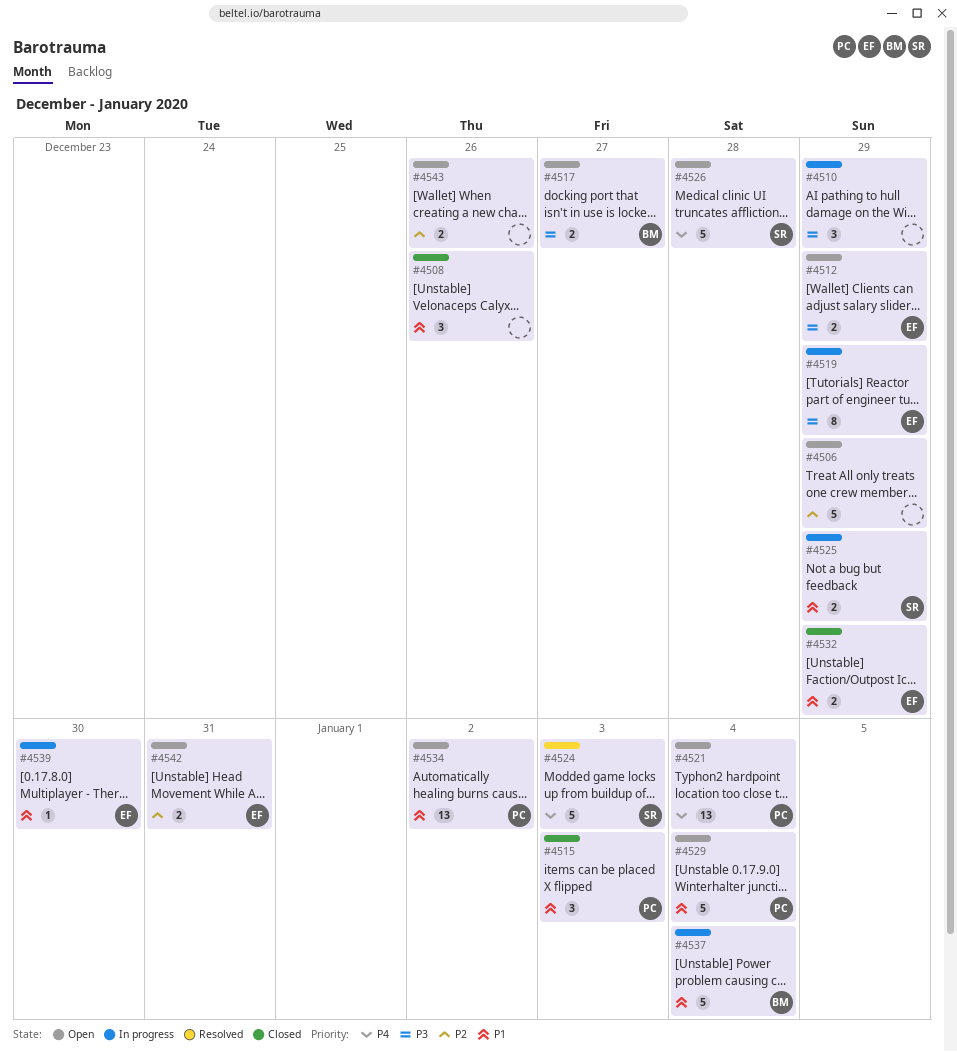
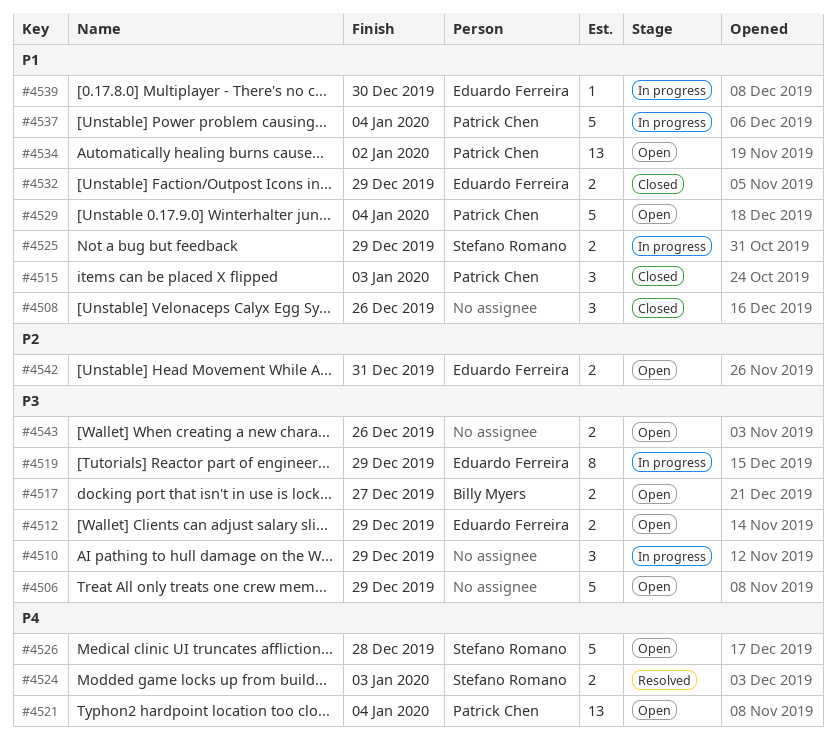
#4506, priority: P2 -> P3
#4524, estimate: 5 -> 2
#4537, owner: Billy Myers -> Patrick Chen
#4543, priority: P2 -> P3

